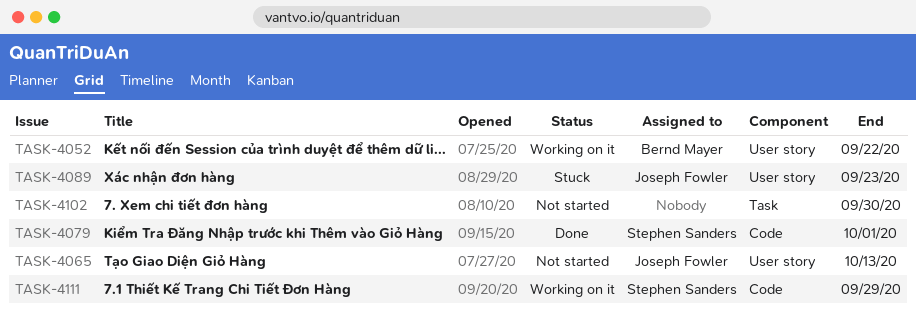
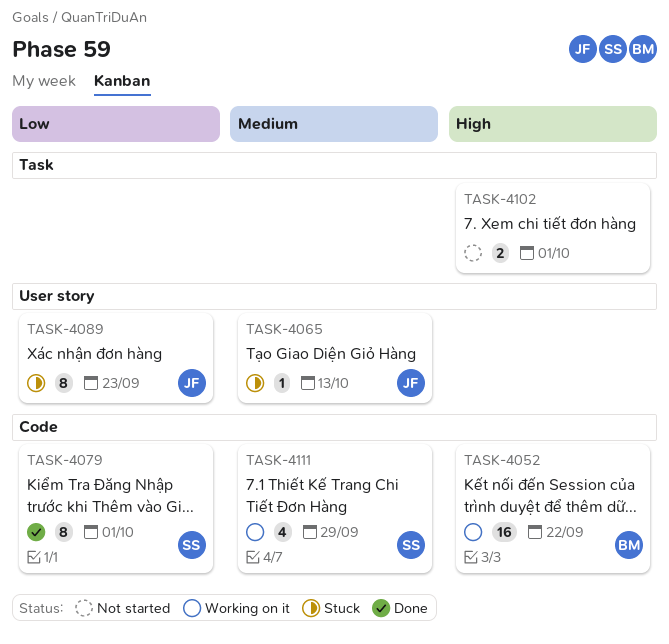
TASK-4052, label: User story -> Code
TASK-4065, status: Not started -> Stuck
TASK-4102, due: Sep 30 -> Oct 1

